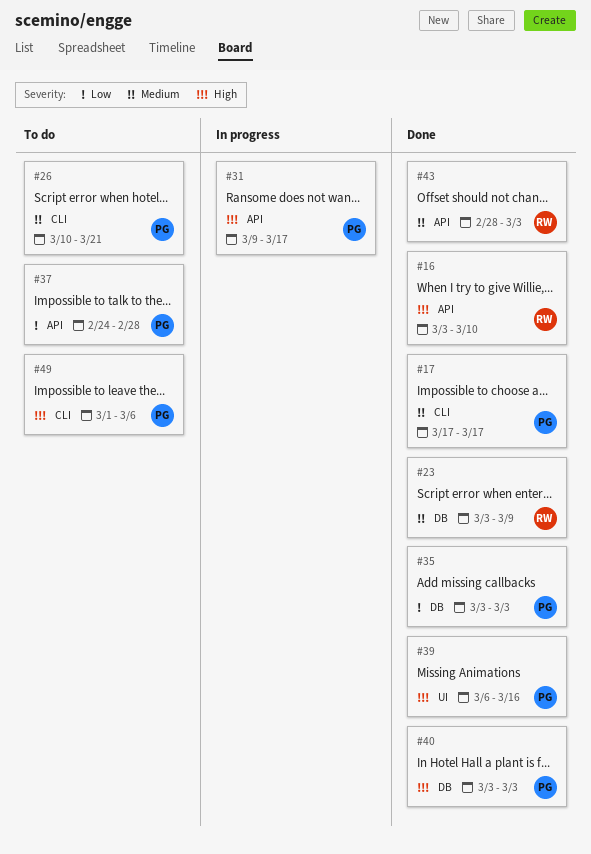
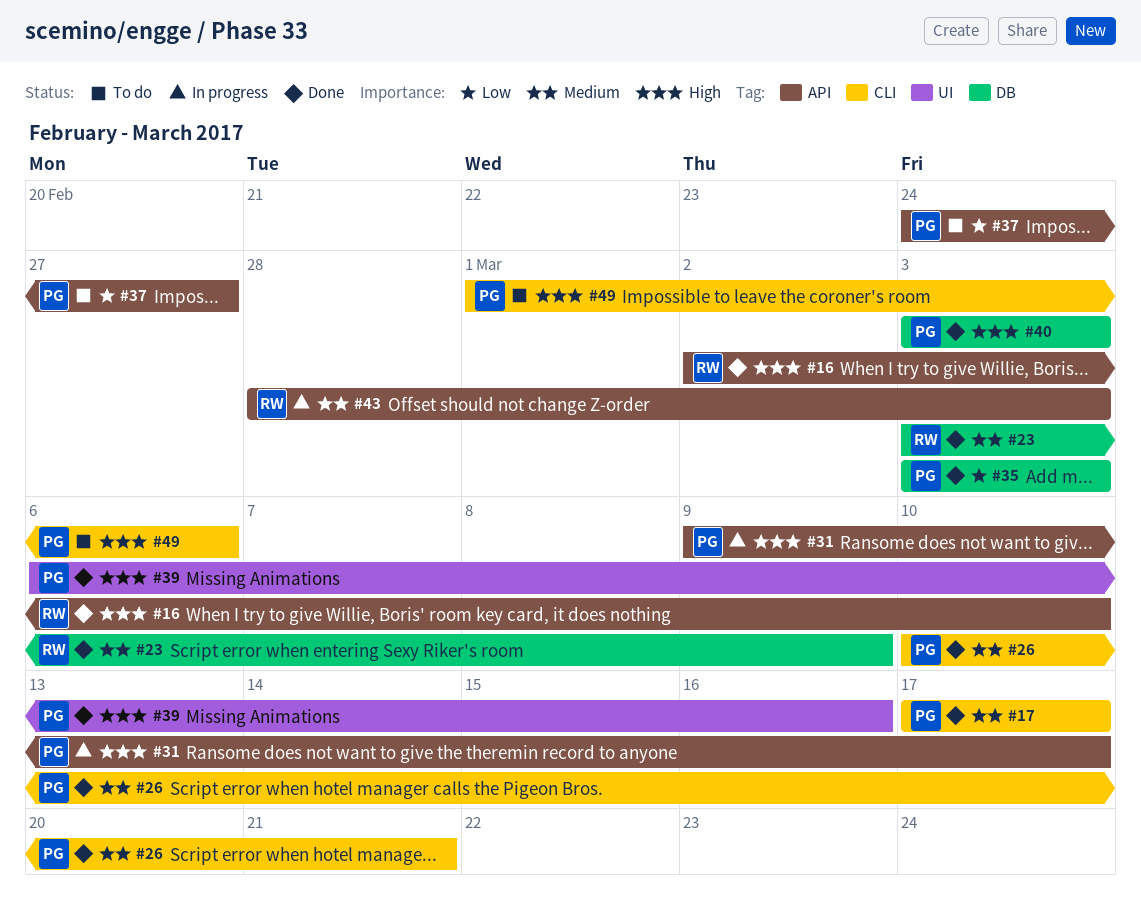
#16, start: Mar 3 -> Mar 2
#26, status: To do -> Done
#37, due: Feb 28 -> Feb 27
#43, status: Done -> In progress

